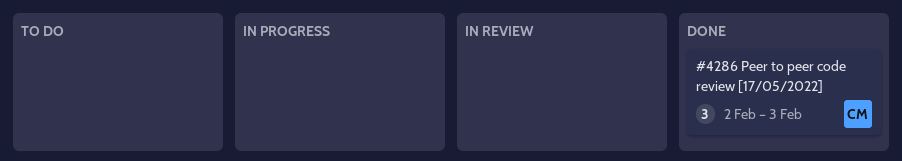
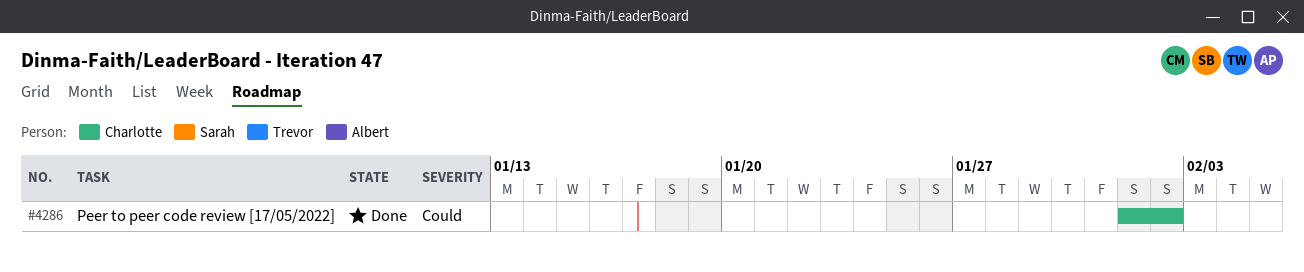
#4286, start: Feb 2 -> Feb 1
#4286, due: Feb 3 -> Feb 2

